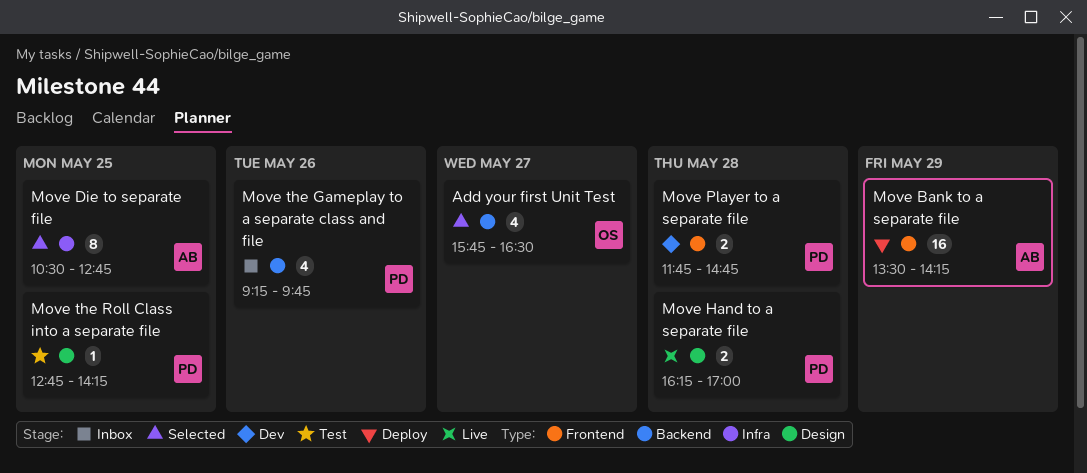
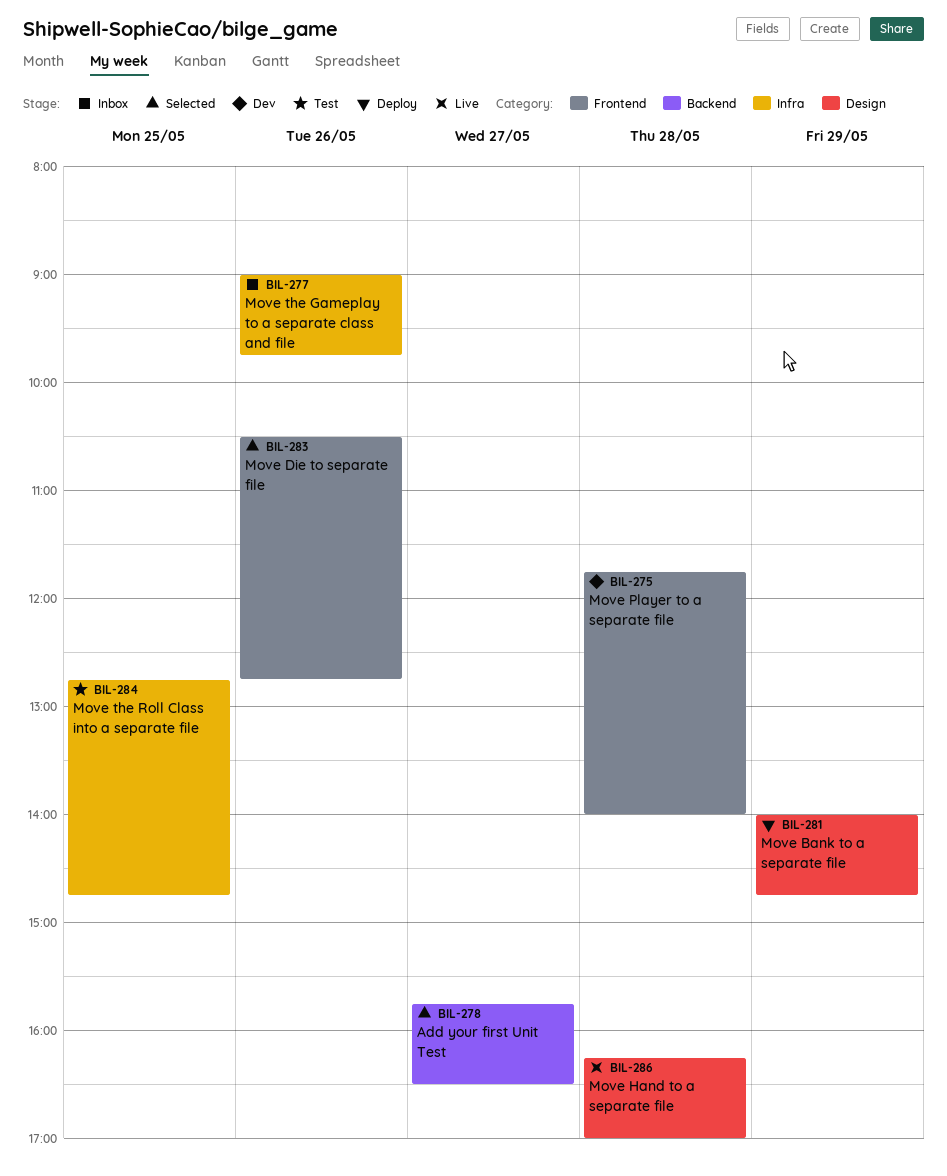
Move Bank to a separate file, label: Frontend -> Design
Move Bank to a separate file, begins: 13:30 -> 14:00
Move Bank to a separate file, ends: 14:15 -> 14:45
Move Die to separate file, label: Infra -> Frontend
Move Die to separate file, day: May 25 -> May 26
Move Player to a separate file, ends: 14:45 -> 14:00
Move the Gameplay to a separate class and file, label: Backend -> Infra
Move the Gameplay to a separate class and file, begins: 09:15 -> 09:00
Move the Roll Class into a separate file, label: Design -> Infra
Move the Roll Class into a separate file, ends: 14:15 -> 14:45

